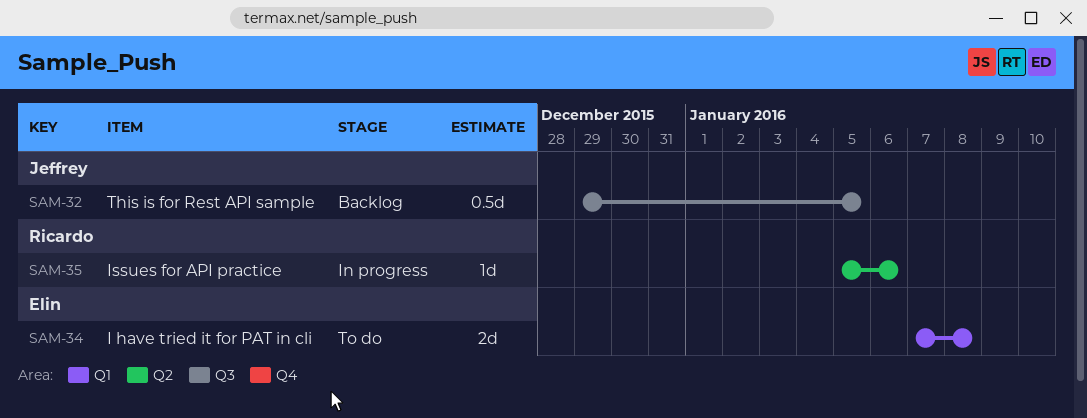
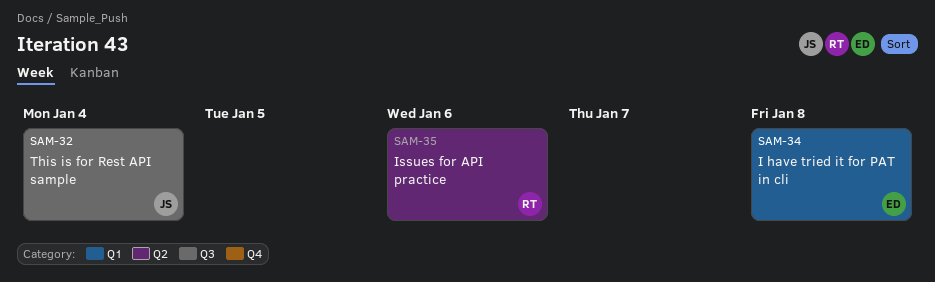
SAM-32, due: Jan 5 -> Jan 4

